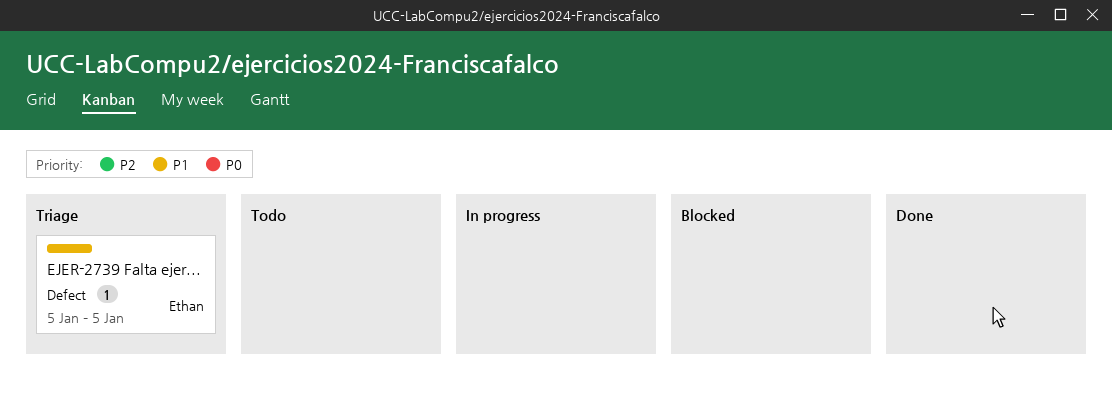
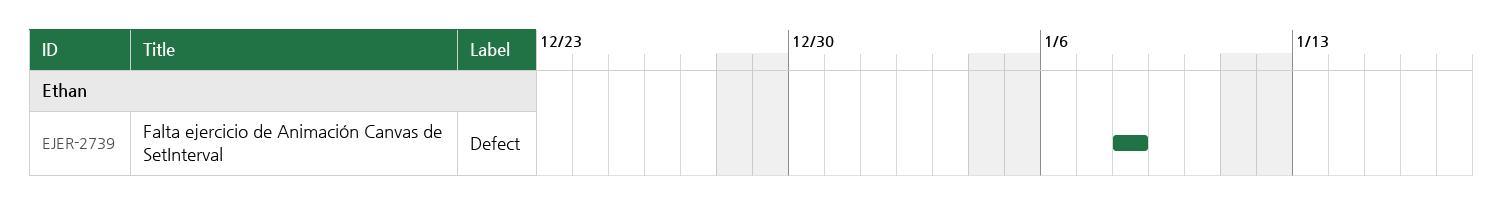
EJER-2739, start: Jan 5 -> Jan 8
EJER-2739, due: Jan 5 -> Jan 8

